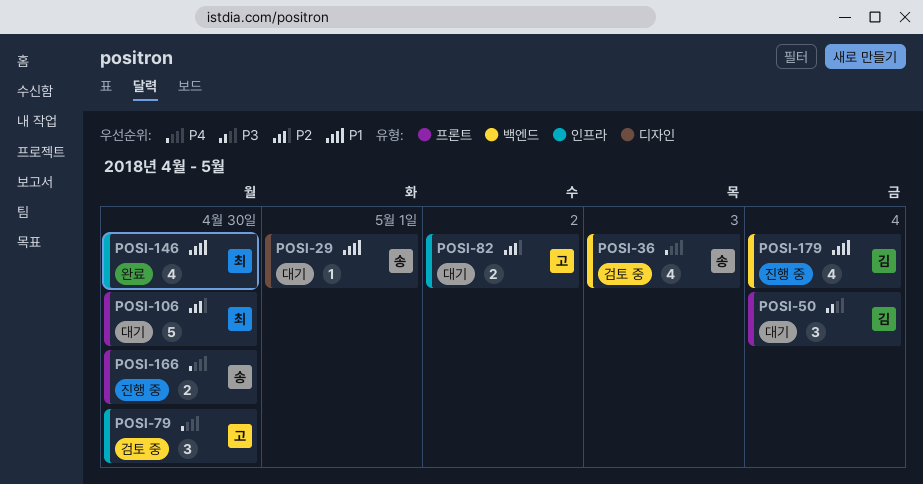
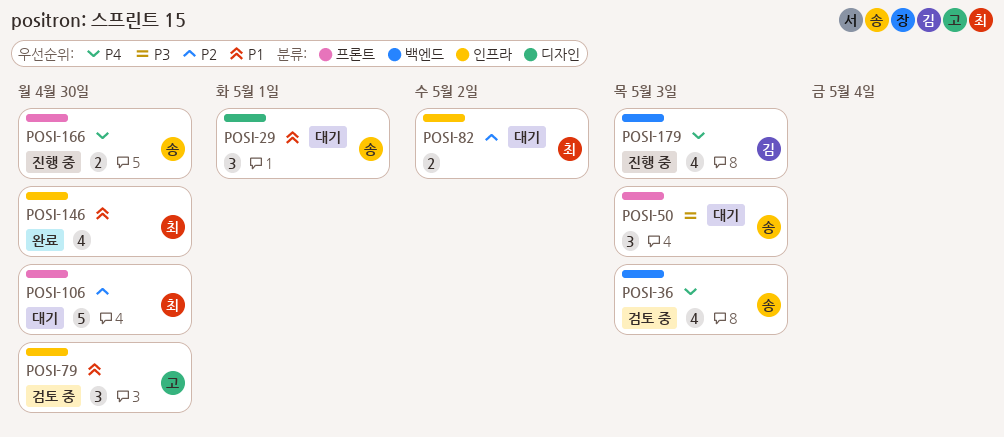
POSI-29, estimate: 1 -> 3
POSI-50, owner: 김 -> 송
POSI-50, due: May 4 -> May 3
POSI-79, priority: P4 -> P1
POSI-82, owner: 고 -> 최
POSI-179, priority: P1 -> P4
POSI-179, due: May 4 -> May 3

